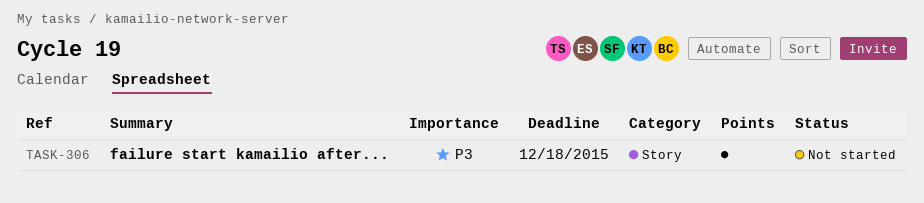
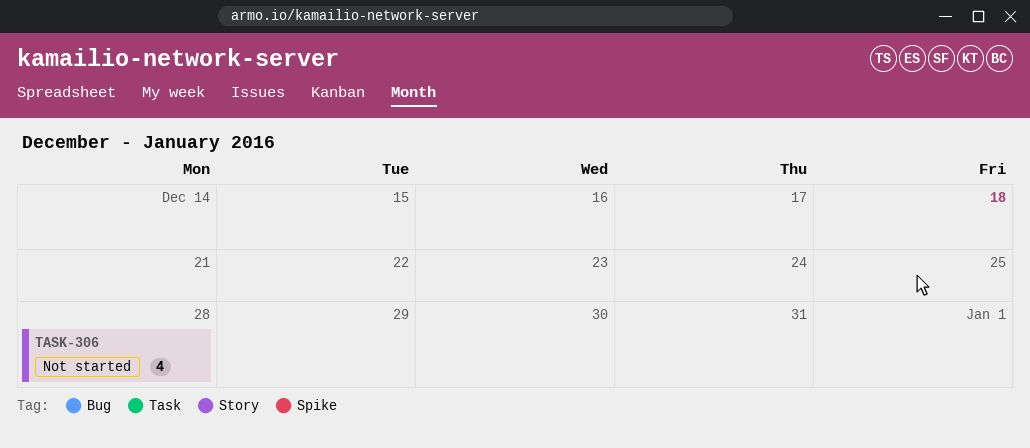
TASK-306, estimate: 1 -> 4
TASK-306, due: Dec 18 -> Dec 28

